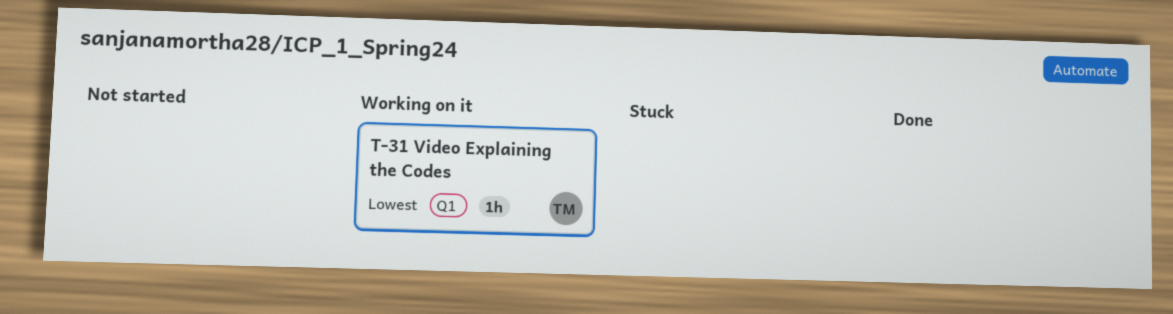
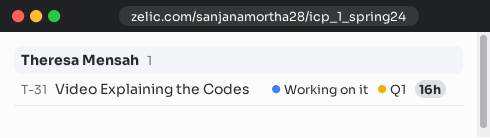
T-31, estimate: 1h -> 16h

